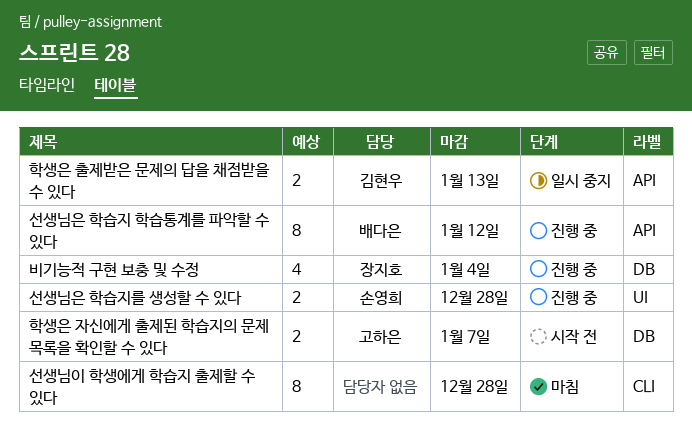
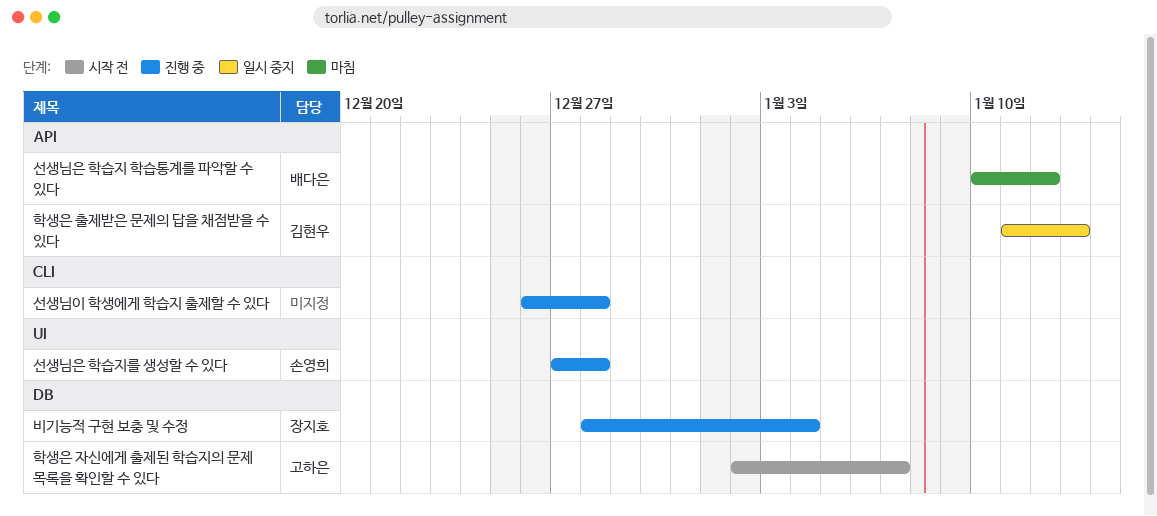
선생님은 학습지 학습통계를 파악할 수 있다, status: 진행 중 -> 마침
선생님이 학생에게 학습지 출제할 수 있다, status: 마침 -> 진행 중

